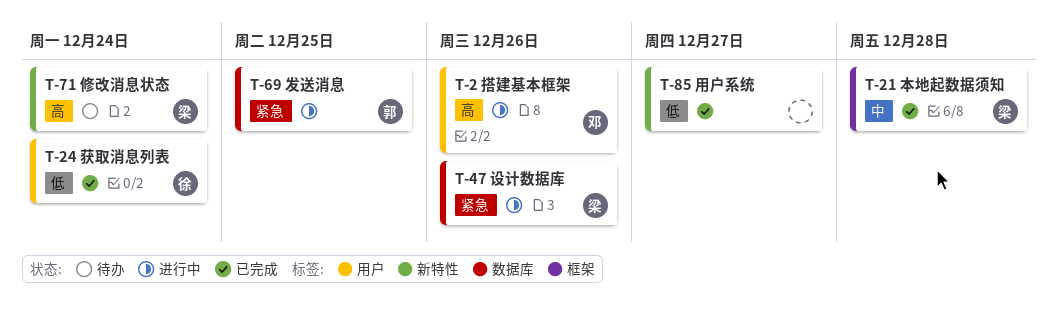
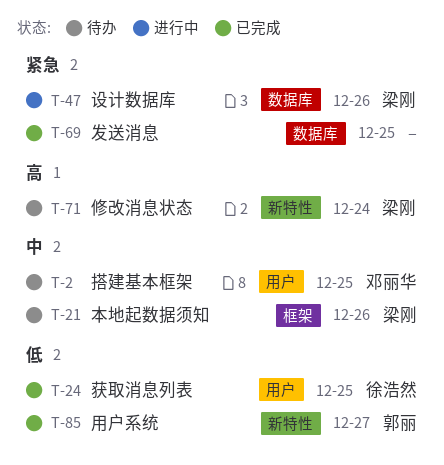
T-2, status: 进行中 -> 待办
T-2, priority: 高 -> 中
T-2, due: Dec 26 -> Dec 25
T-21, status: 已完成 -> 待办
T-21, due: Dec 28 -> Dec 26
T-24, due: Dec 24 -> Dec 25
T-69, status: 进行中 -> 已完成
T-69, owner: 郭丽 -> none
T-85, owner: none -> 郭丽

